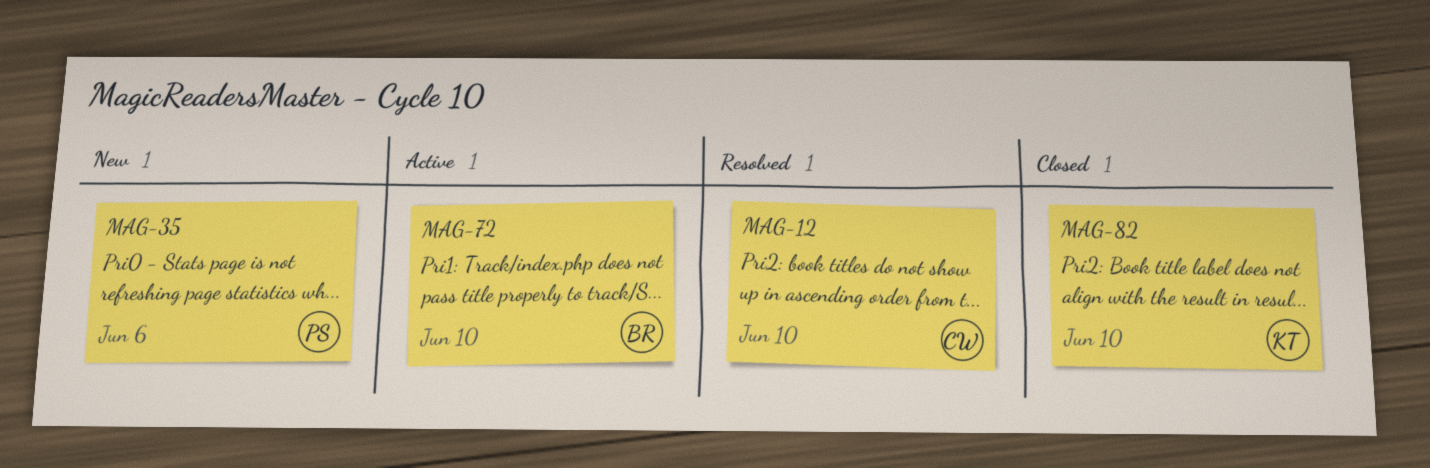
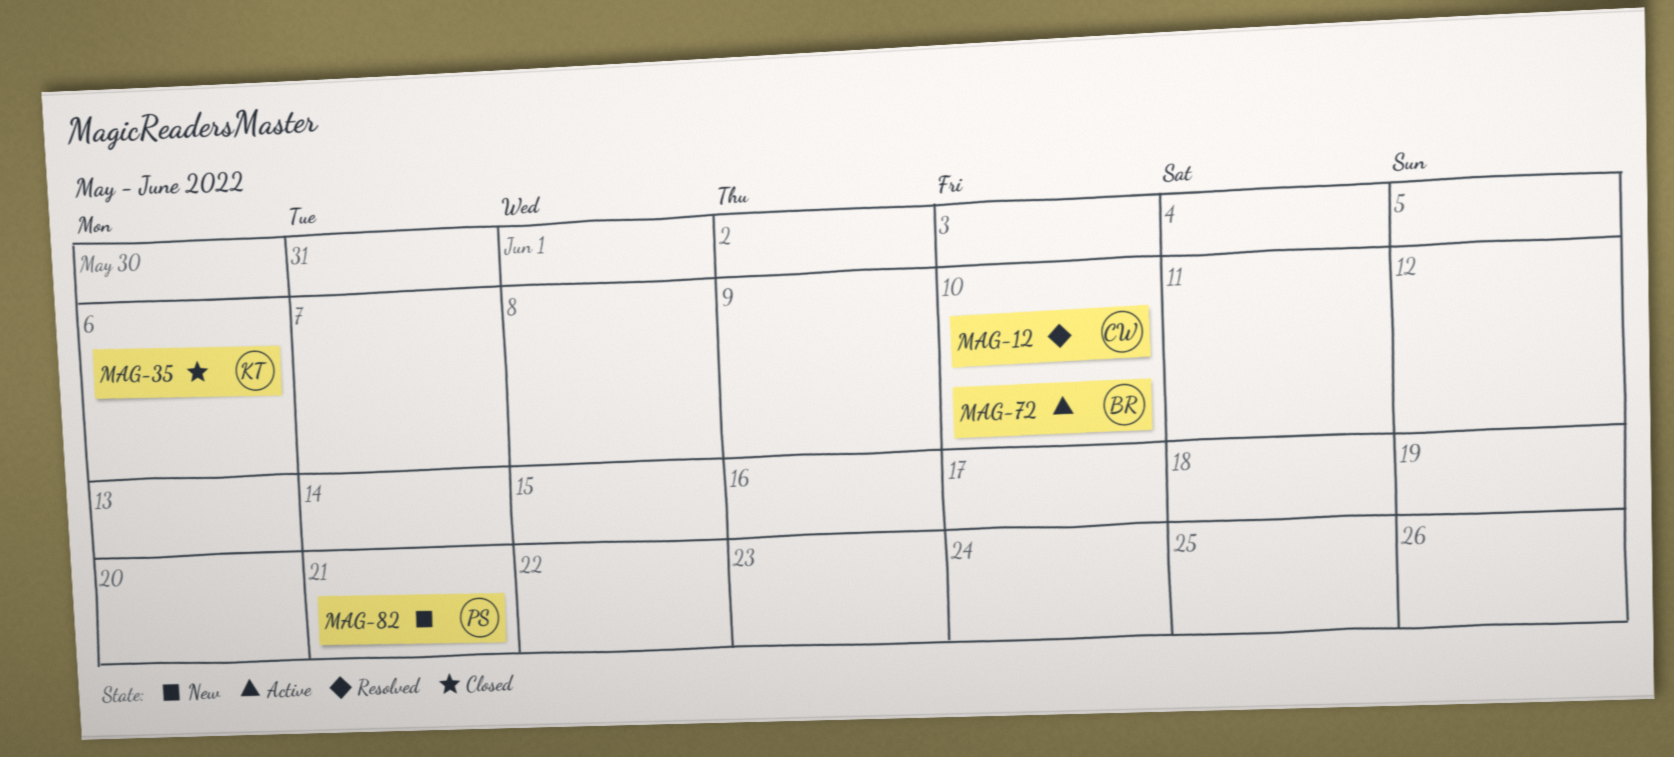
MAG-35, status: New -> Closed
MAG-35, owner: PS -> KT
MAG-82, status: Closed -> New
MAG-82, owner: KT -> PS
MAG-82, due: Jun 10 -> Jun 21

